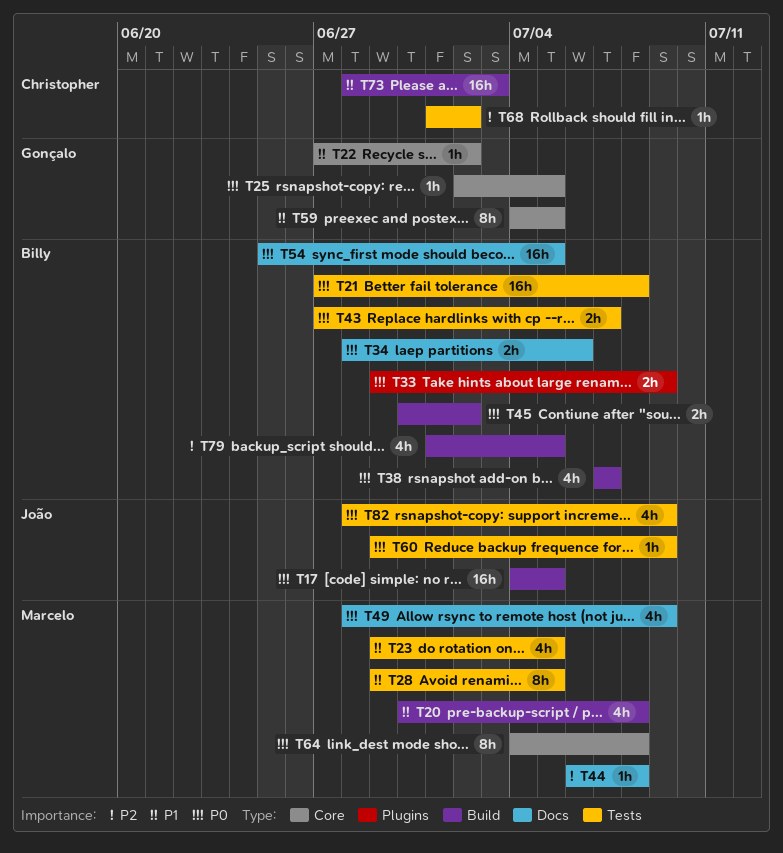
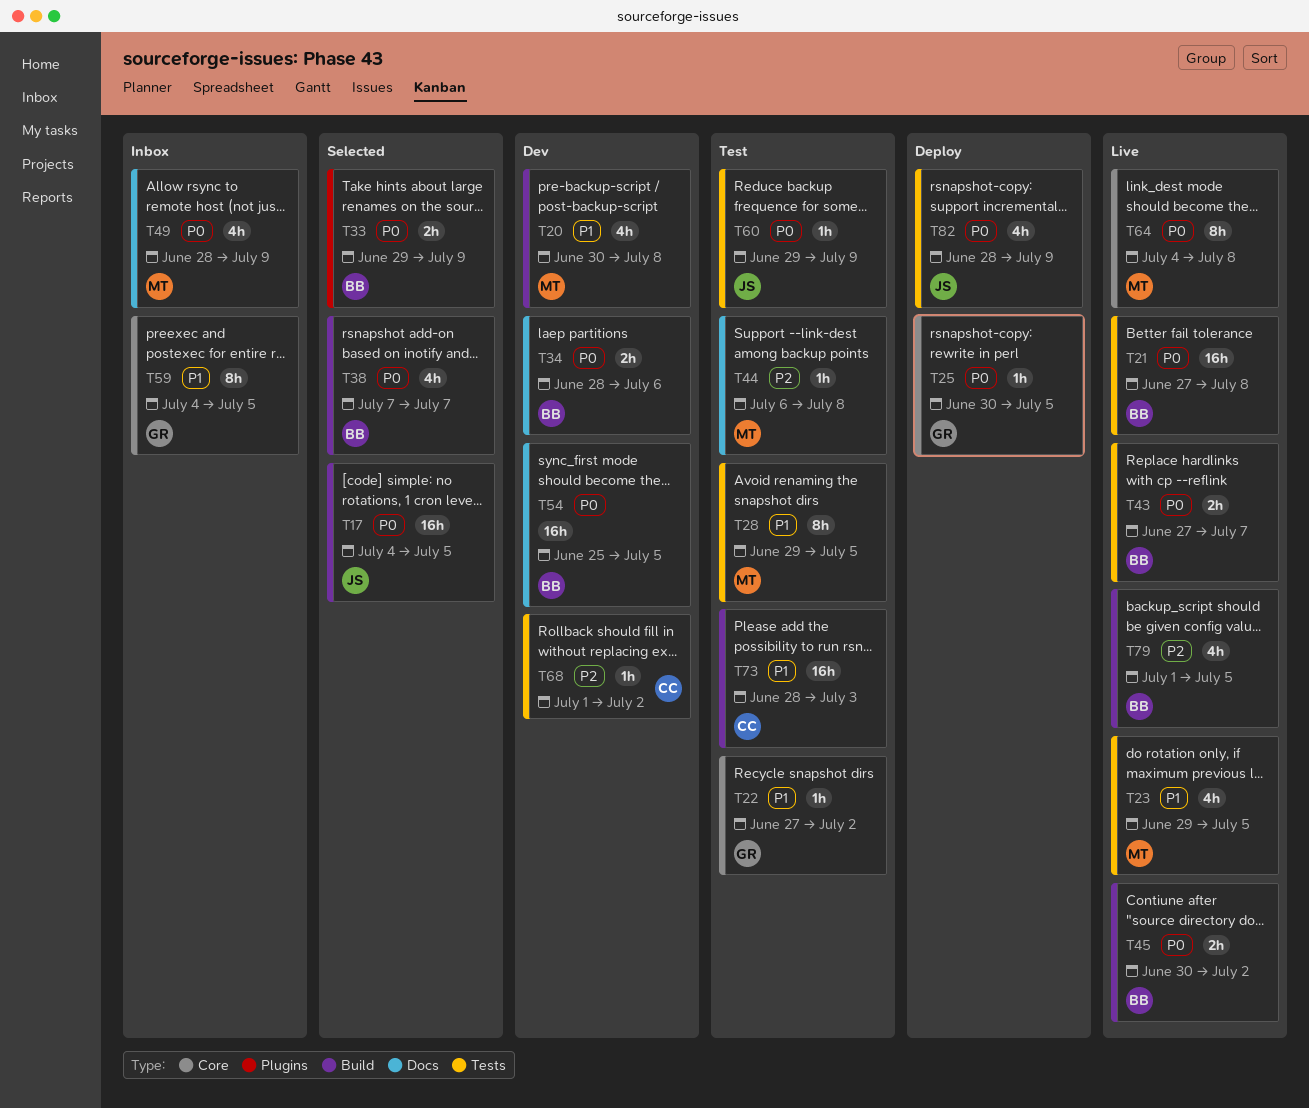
T25, start: Jul 2 -> Jun 30

